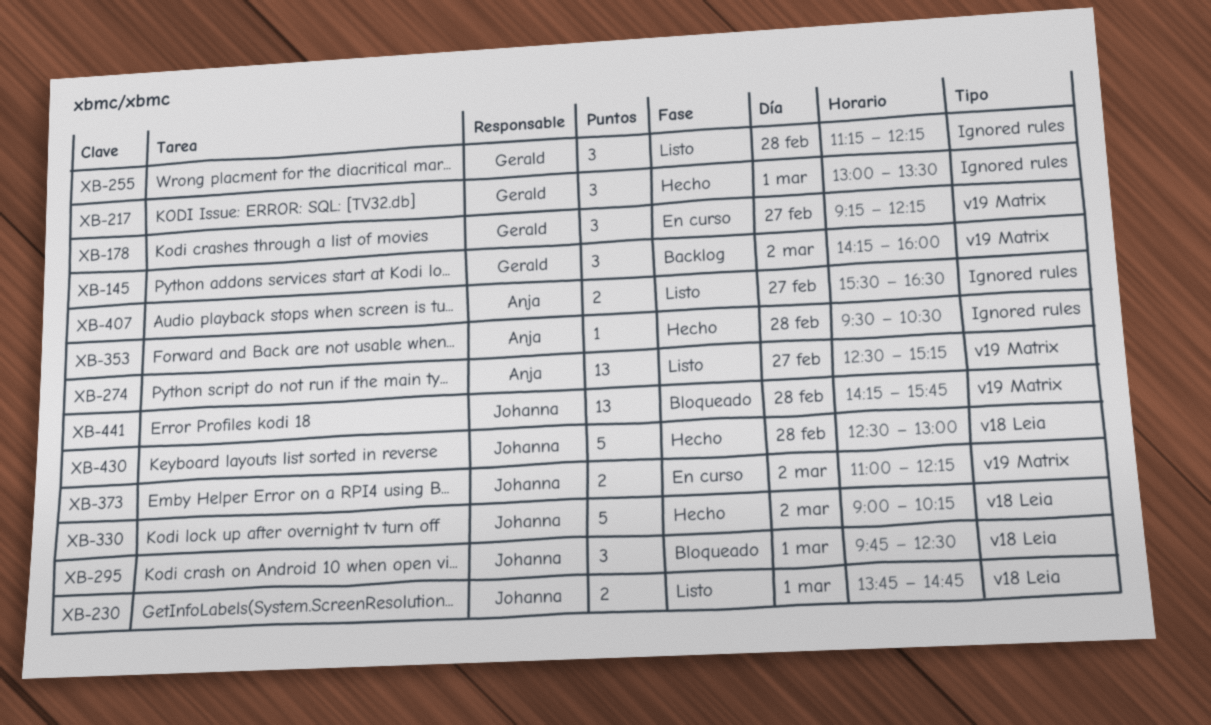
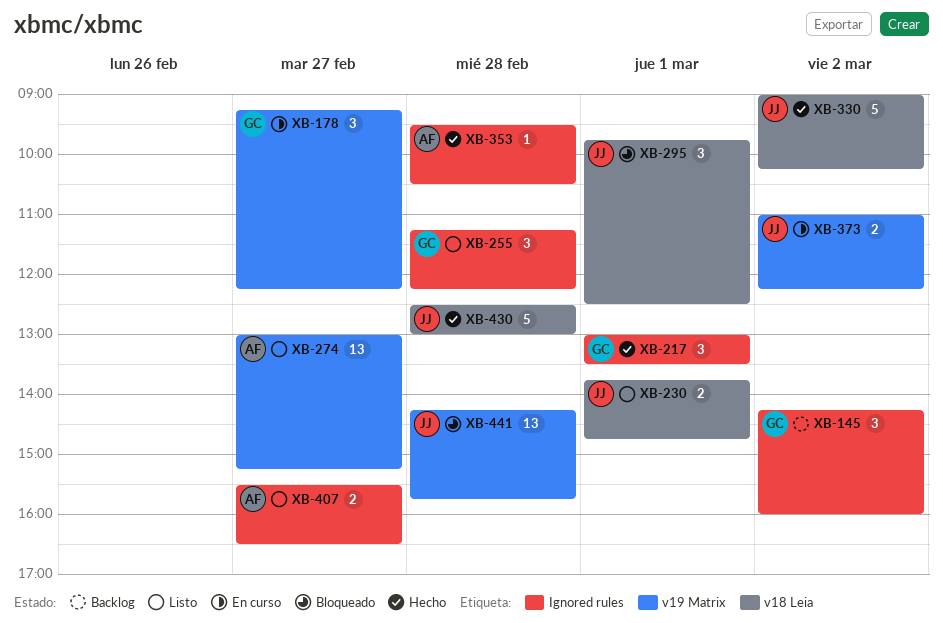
XB-145, label: v19 Matrix -> Ignored rules
XB-274, begins: 12:30 -> 13:00

